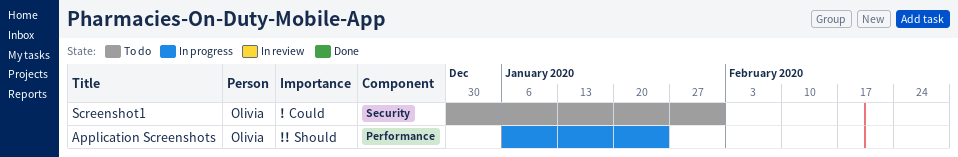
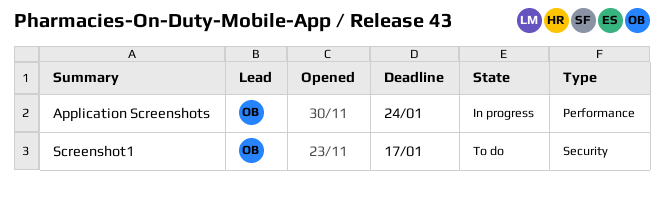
Screenshot1, due: Jan 31 -> Jan 17

